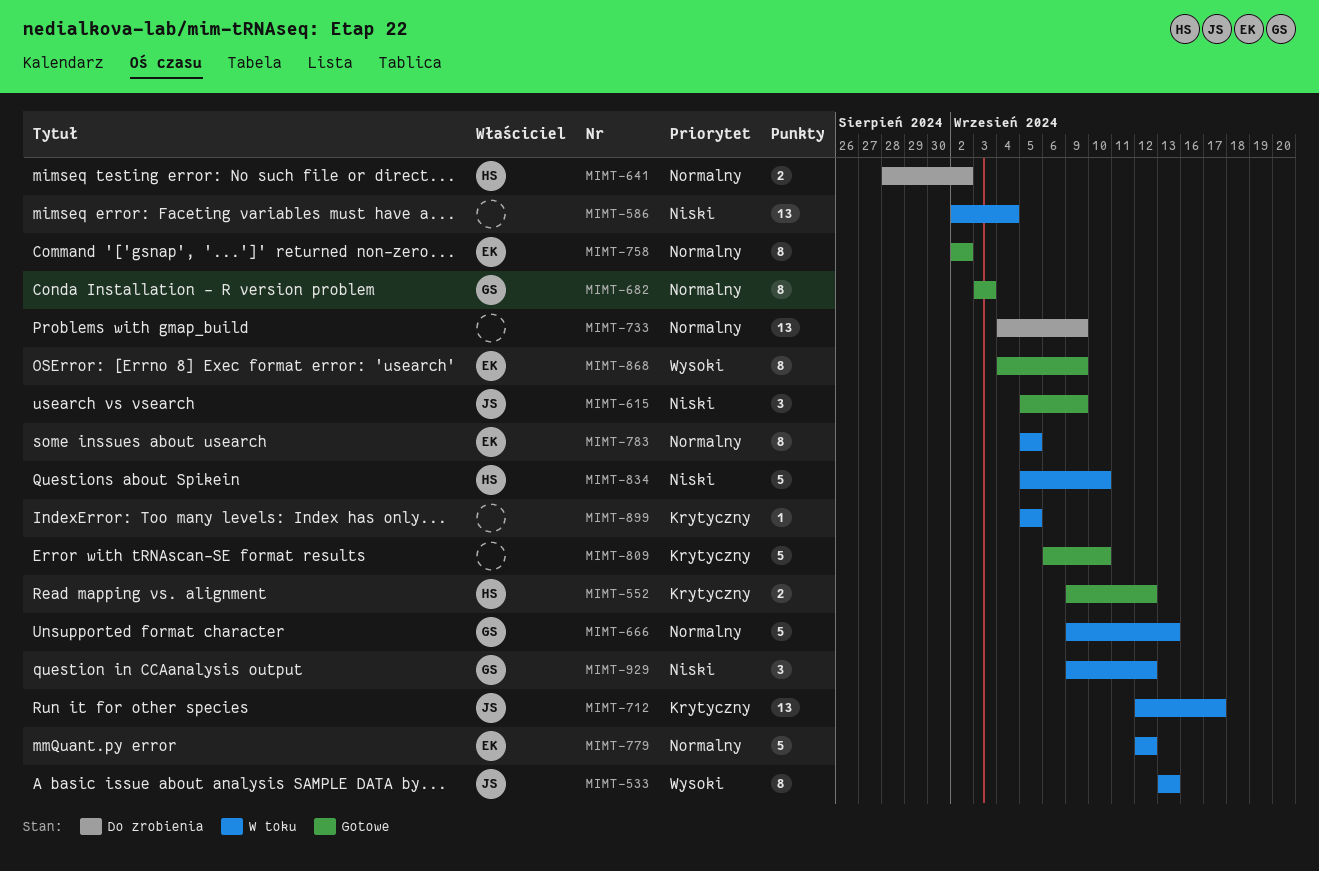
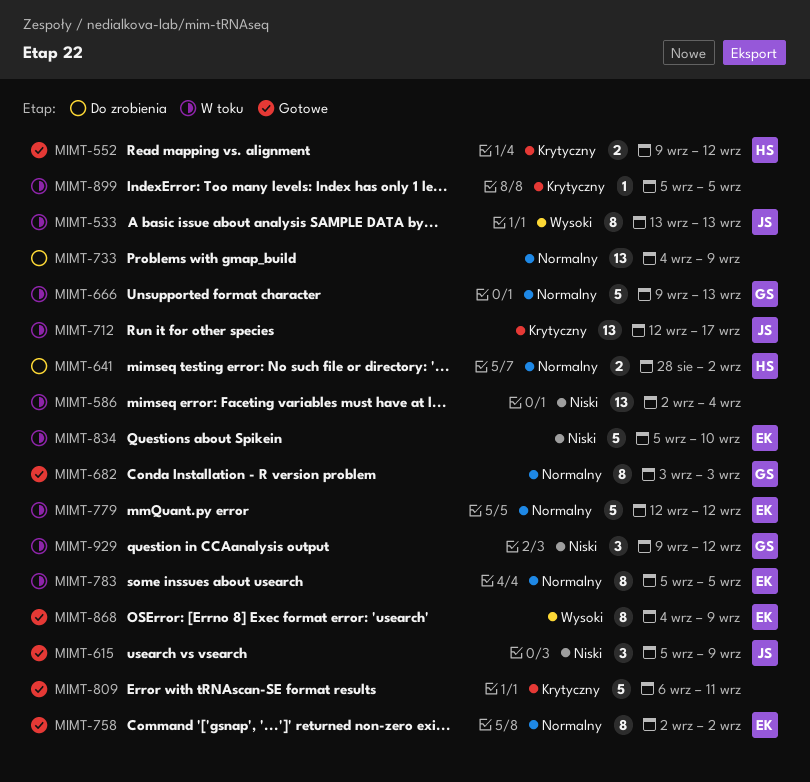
MIMT-809, due: Sep 10 -> Sep 11
MIMT-834, owner: HS -> EK

